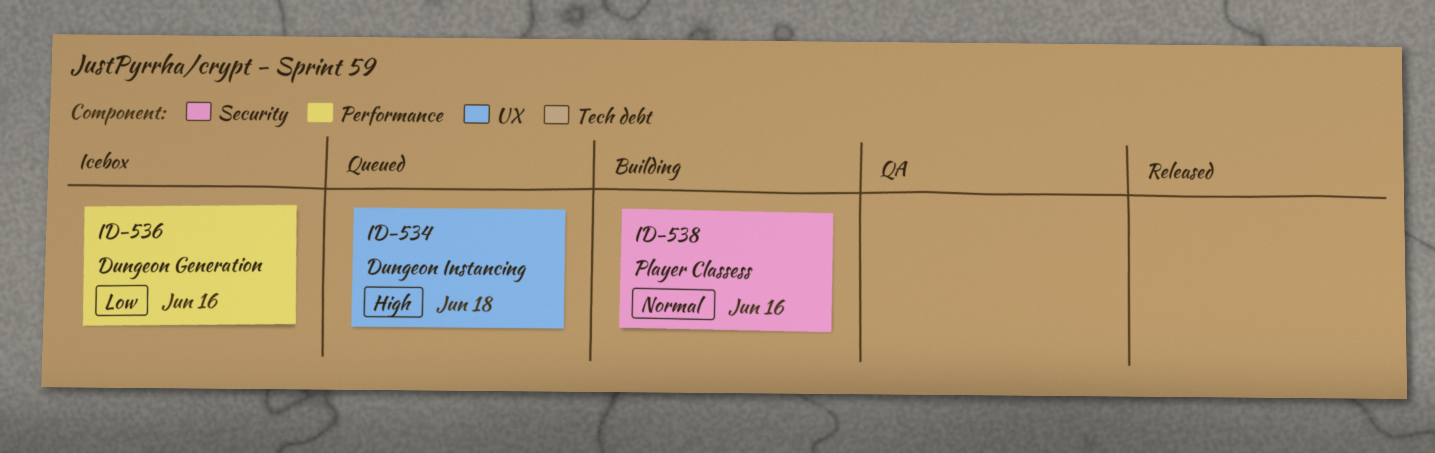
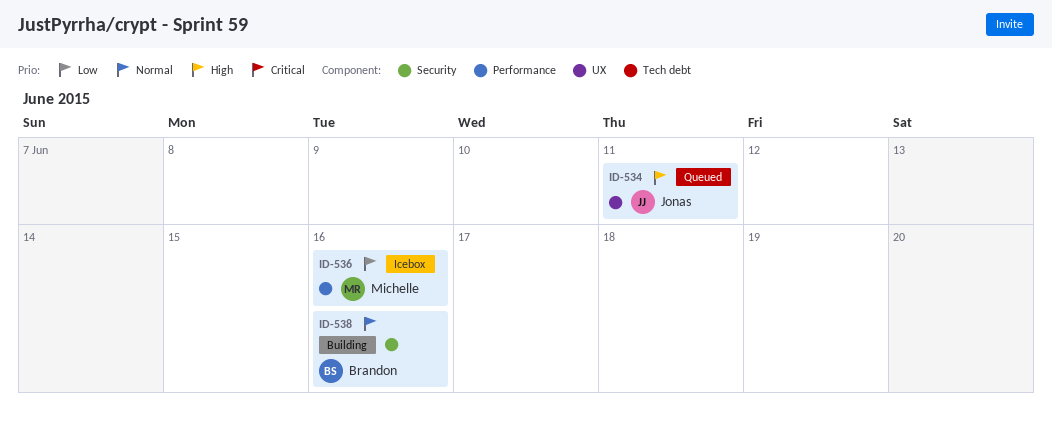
ID-534, due: Jun 18 -> Jun 11

